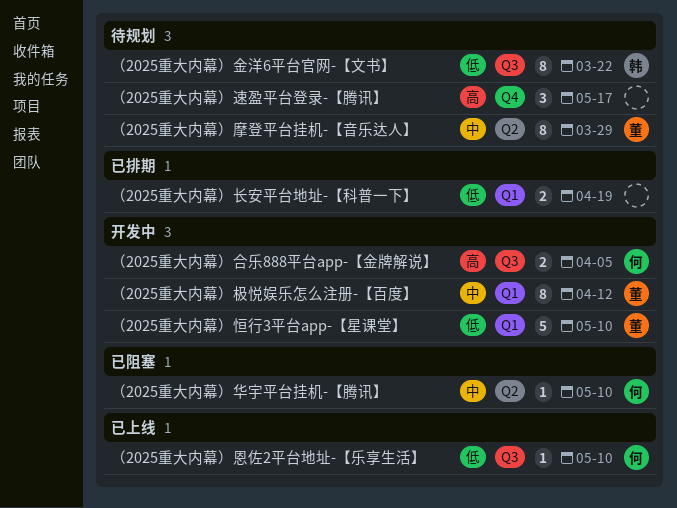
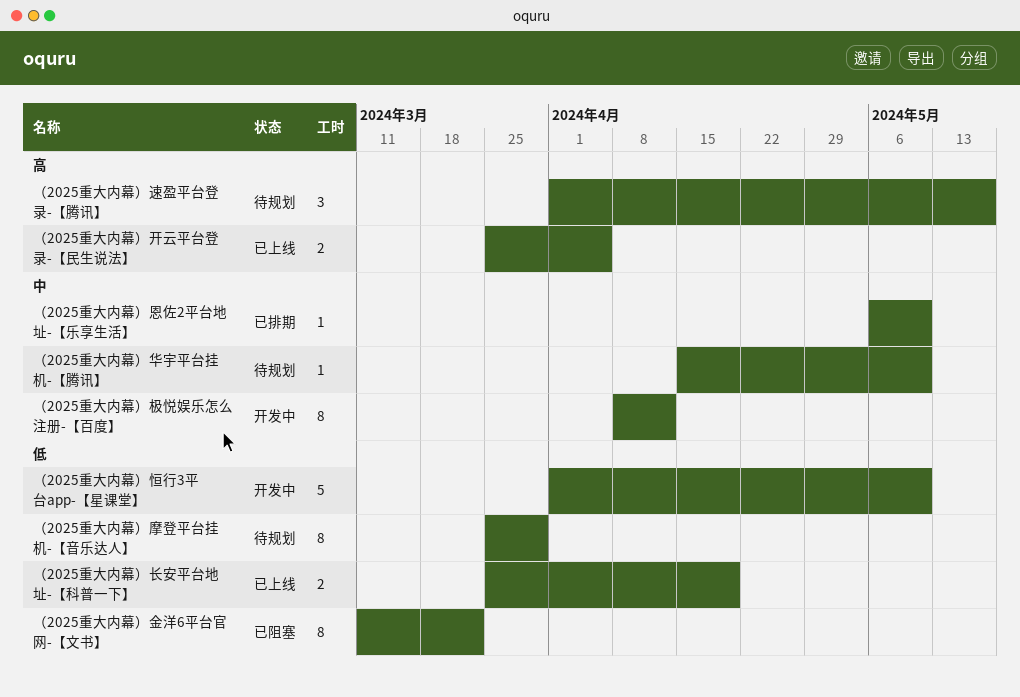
（2025重大内幕）华宇平台挂机-【腾讯】, status: 已阻塞 -> 待规划
（2025重大内幕）合乐888平台app-【金牌解说】: present -> none
（2025重大内幕）开云平台登录-【民生说法】: none -> present
（2025重大内幕）恩佐2平台地址-【乐享生活】, status: 已上线 -> 已排期
（2025重大内幕）恩佐2平台地址-【乐享生活】, priority: 低 -> 中
（2025重大内幕）摩登平台挂机-【音乐达人】, priority: 中 -> 低
（2025重大内幕）金洋6平台官网-【文书】, status: 待规划 -> 已阻塞
（2025重大内幕）长安平台地址-【科普一下】, status: 已排期 -> 已上线

